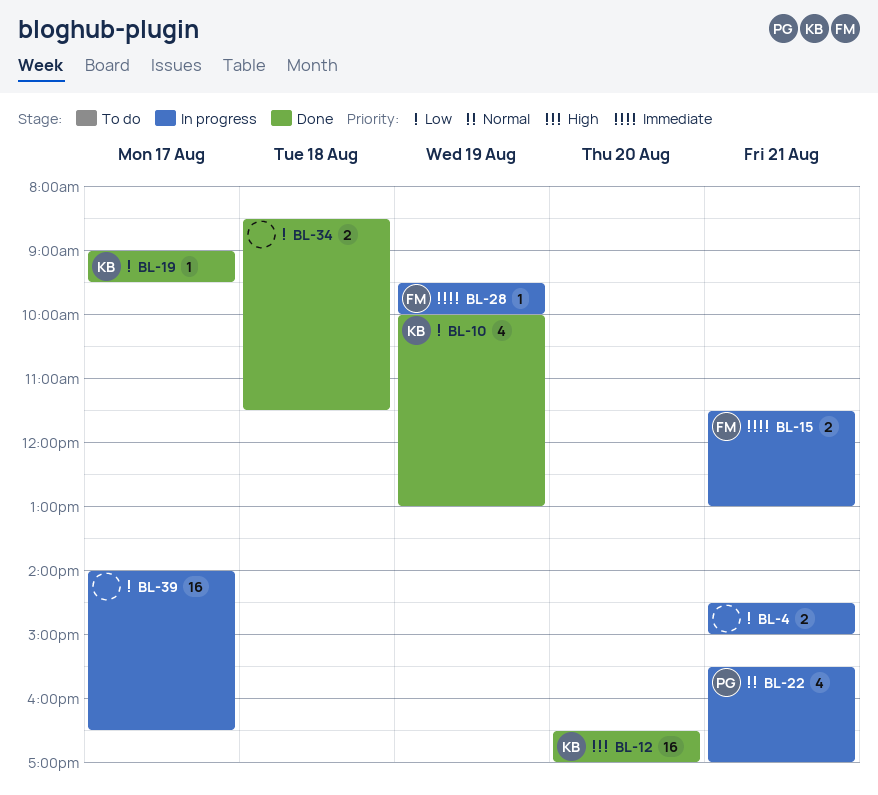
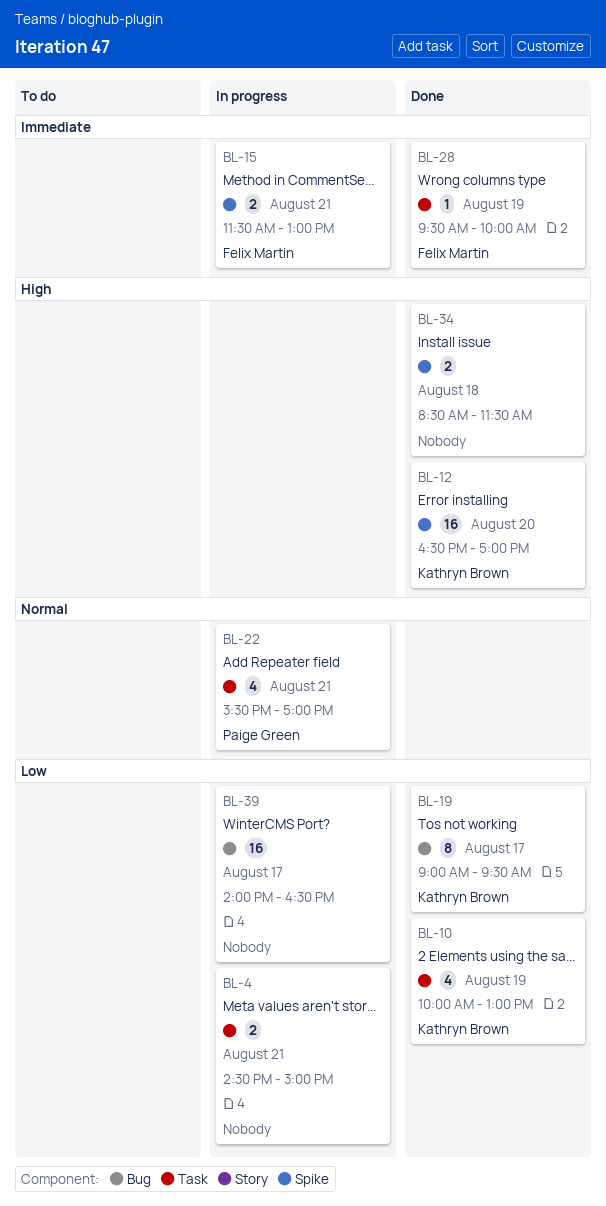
BL-19, estimate: 1 -> 8
BL-28, status: In progress -> Done
BL-34, priority: Low -> High

